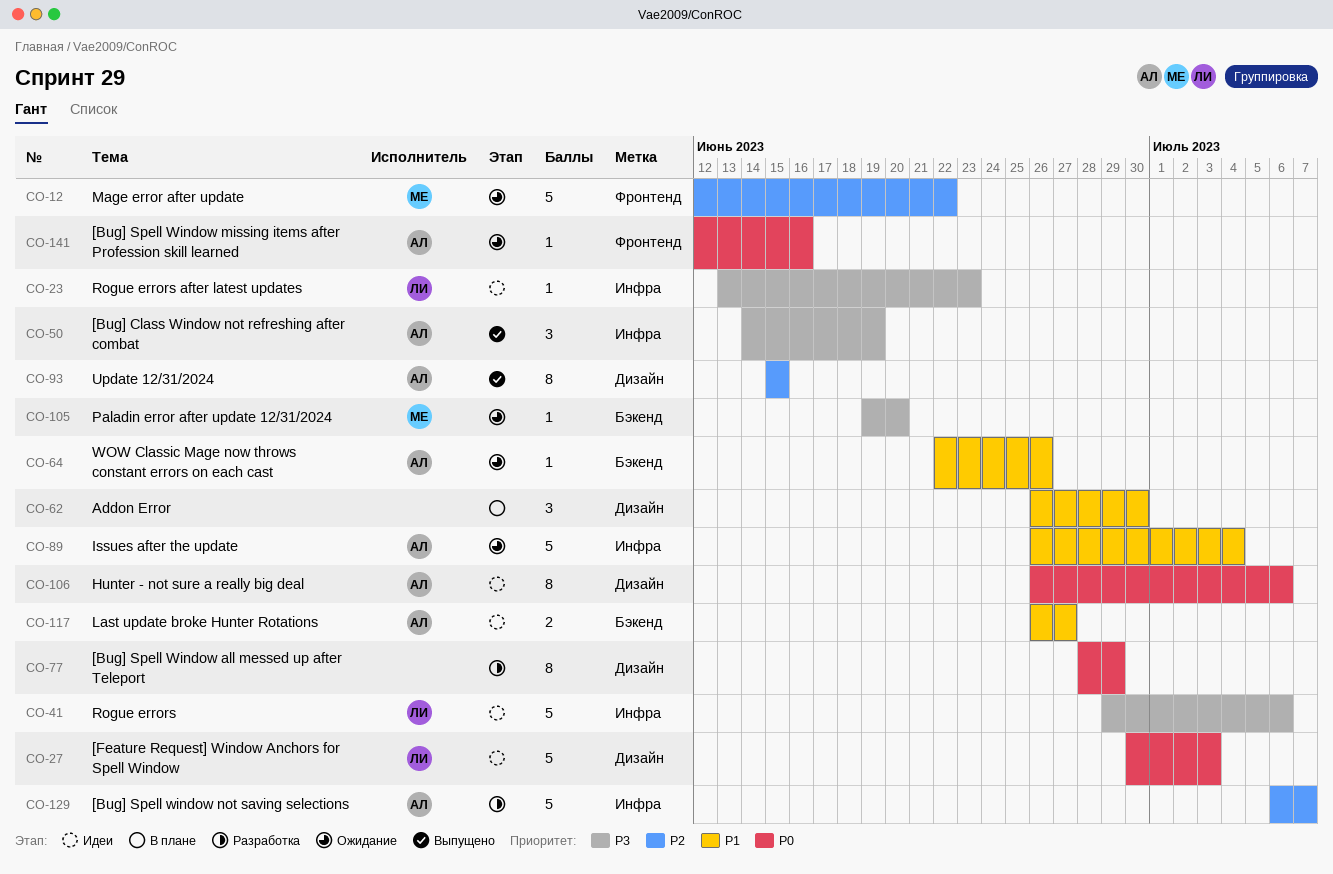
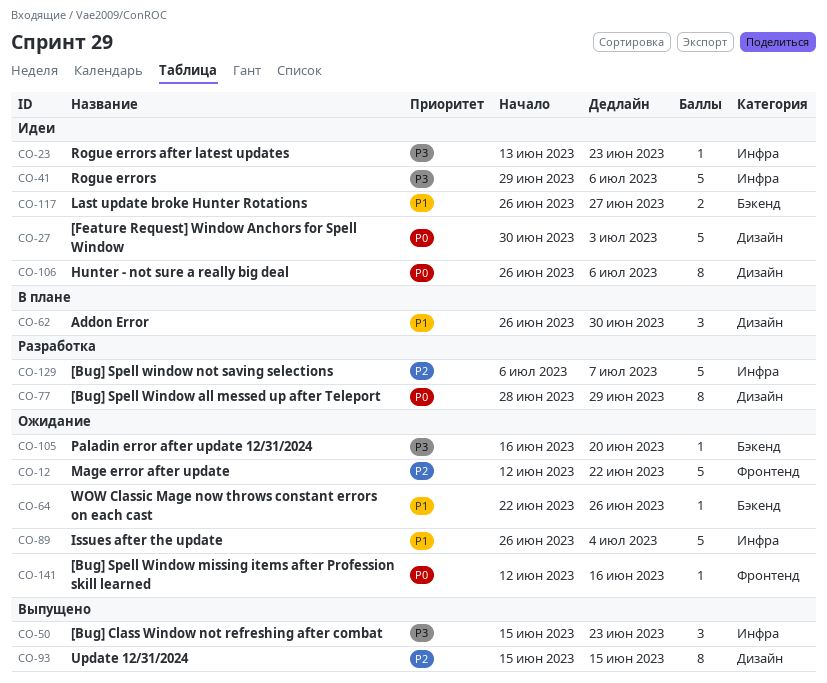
CO-50, start: Jun 14 -> Jun 15
CO-50, due: Jun 19 -> Jun 23
CO-105, start: Jun 19 -> Jun 16

